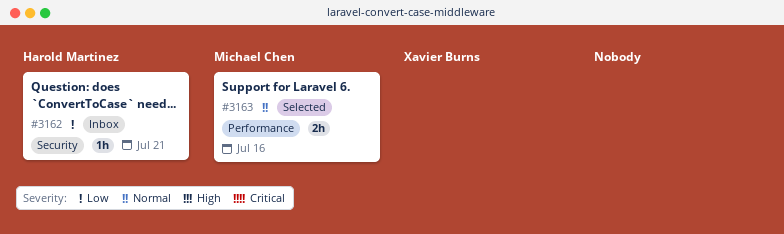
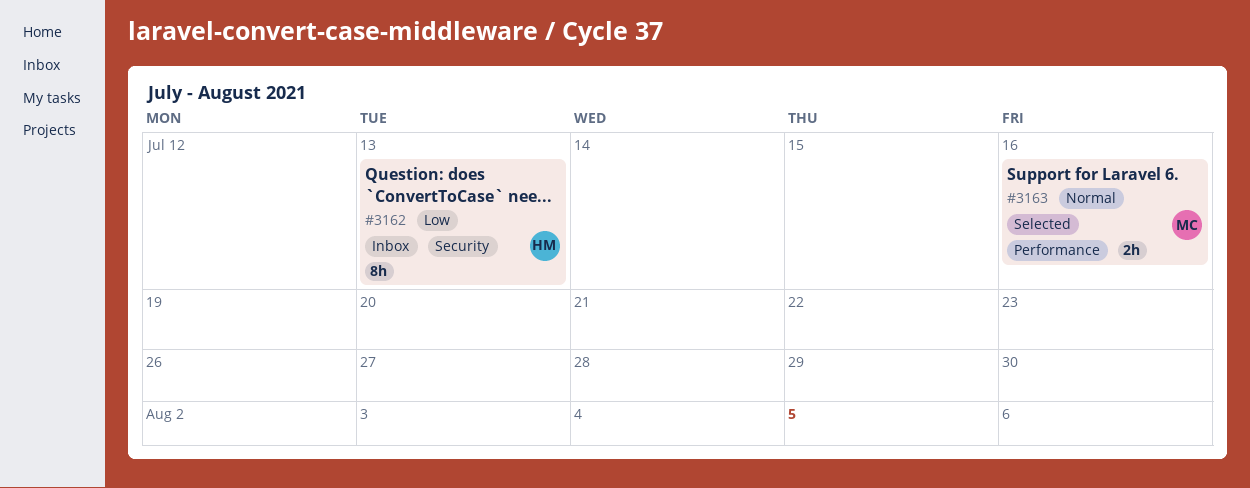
#3162, estimate: 1h -> 8h
#3162, due: Jul 21 -> Jul 13

